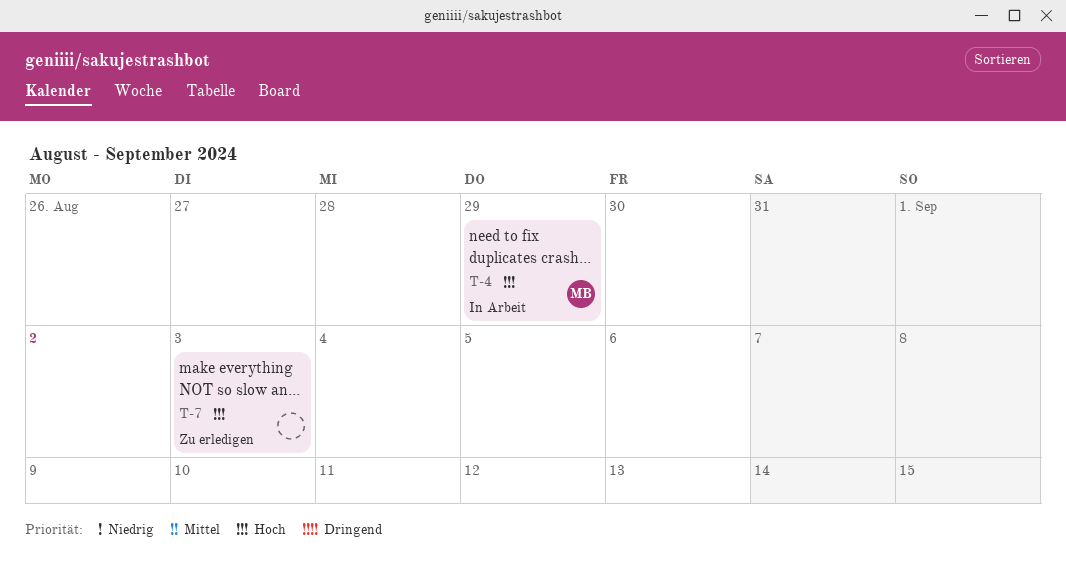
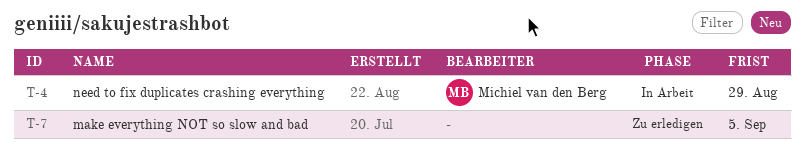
T-7, due: Sep 3 -> Sep 5

